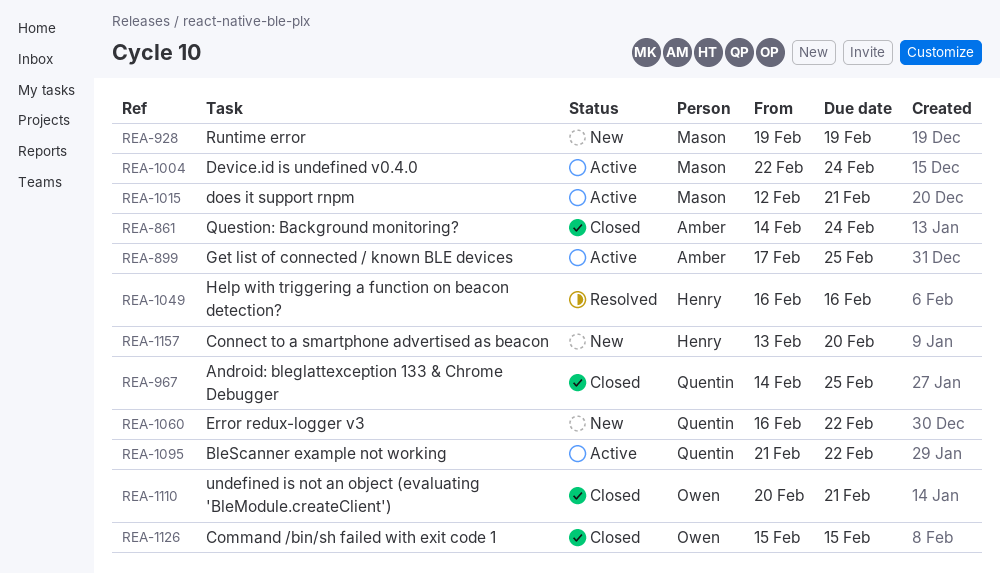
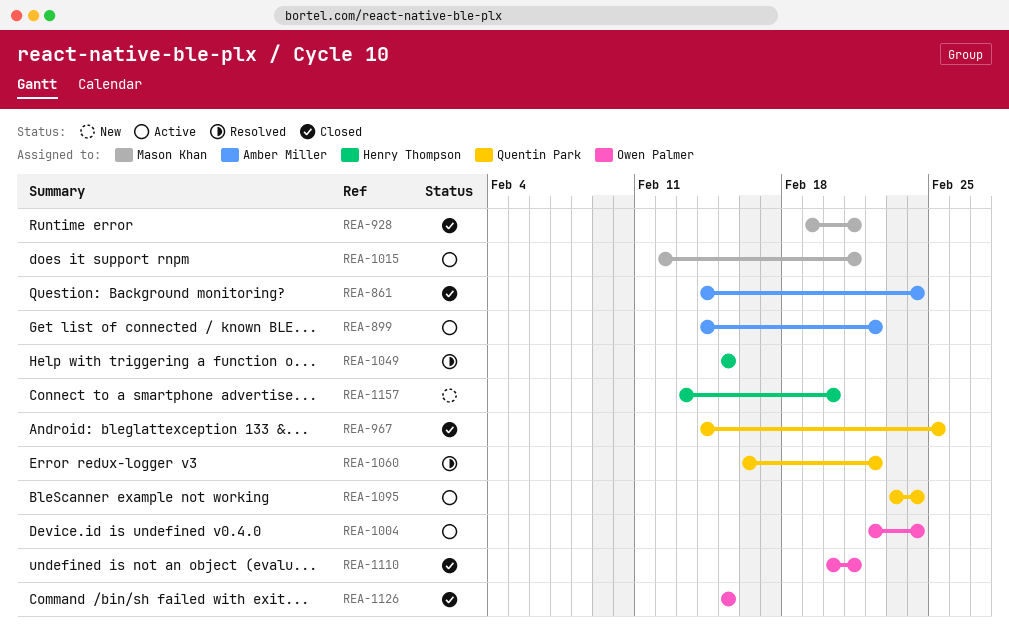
REA-899, start: Feb 17 -> Feb 14
REA-899, due: Feb 25 -> Feb 22
REA-928, status: New -> Closed
REA-928, due: Feb 19 -> Feb 21
REA-1004, owner: Mason Khan -> Owen Palmer
REA-1049, start: Feb 16 -> Feb 15
REA-1049, due: Feb 16 -> Feb 15
REA-1060, status: New -> Resolved
REA-1095, start: Feb 21 -> Feb 23
REA-1095, due: Feb 22 -> Feb 24

